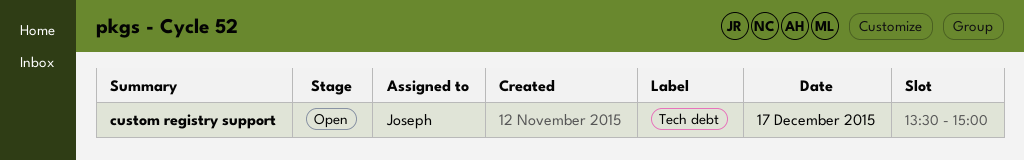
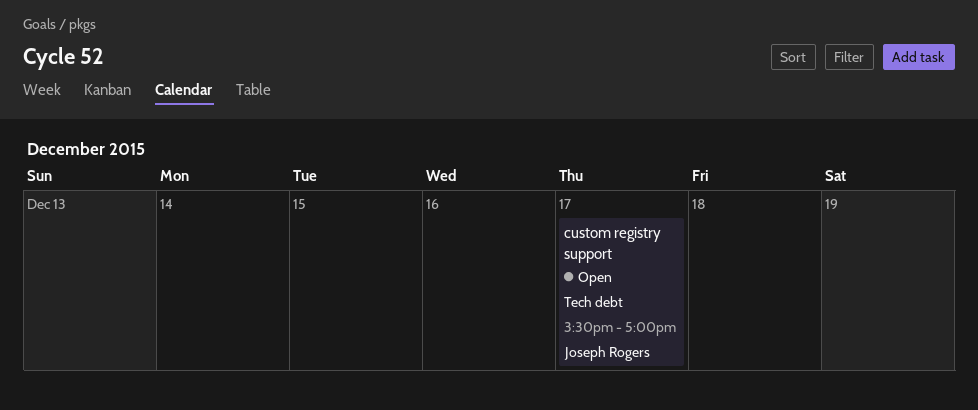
custom registry support, begins: 13:30 -> 15:30
custom registry support, ends: 15:00 -> 17:00

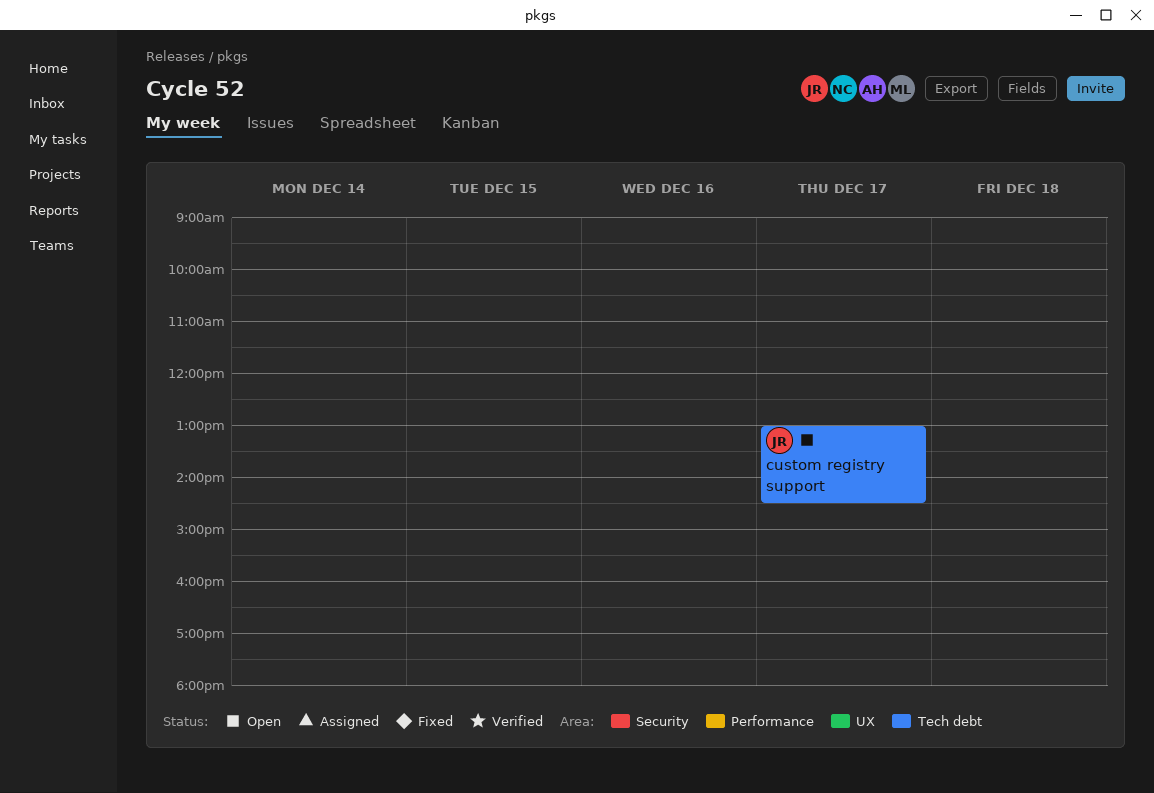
custom registry support, begins: 15:30 -> 13:00
custom registry support, ends: 17:00 -> 14:30

